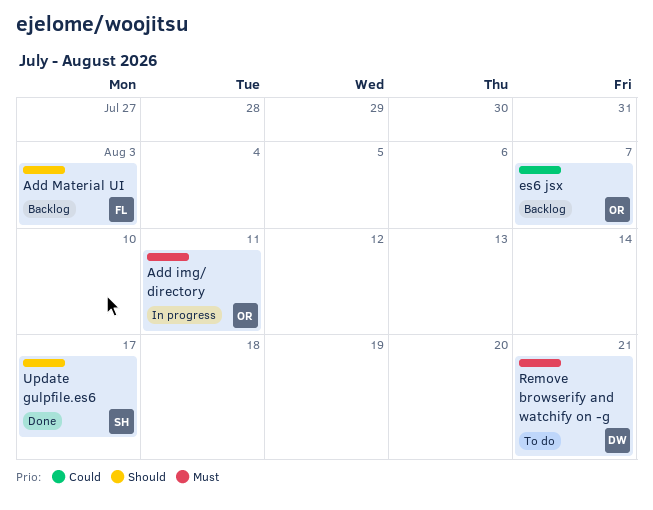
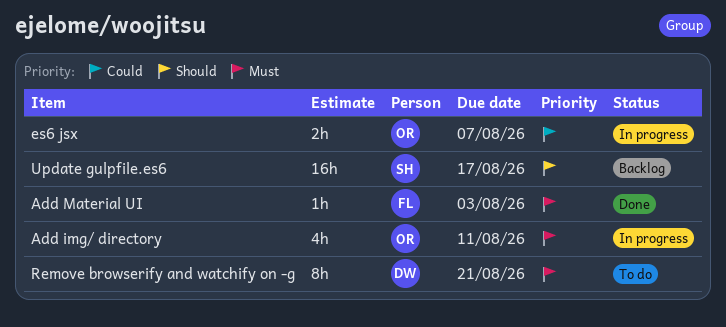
Add Material UI, status: Backlog -> Done
Add Material UI, priority: Should -> Must
es6 jsx, status: Backlog -> In progress
Update gulpfile.es6, status: Done -> Backlog

